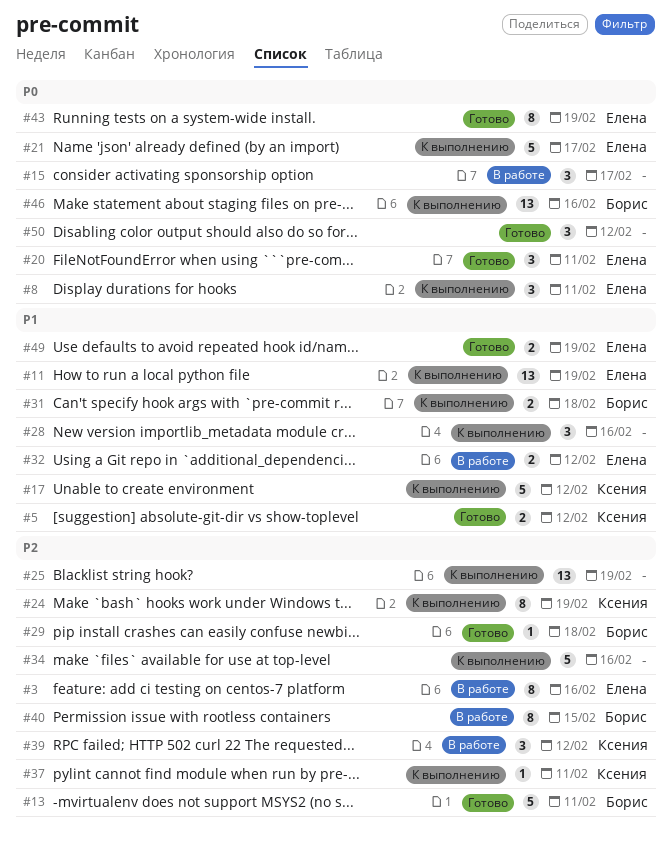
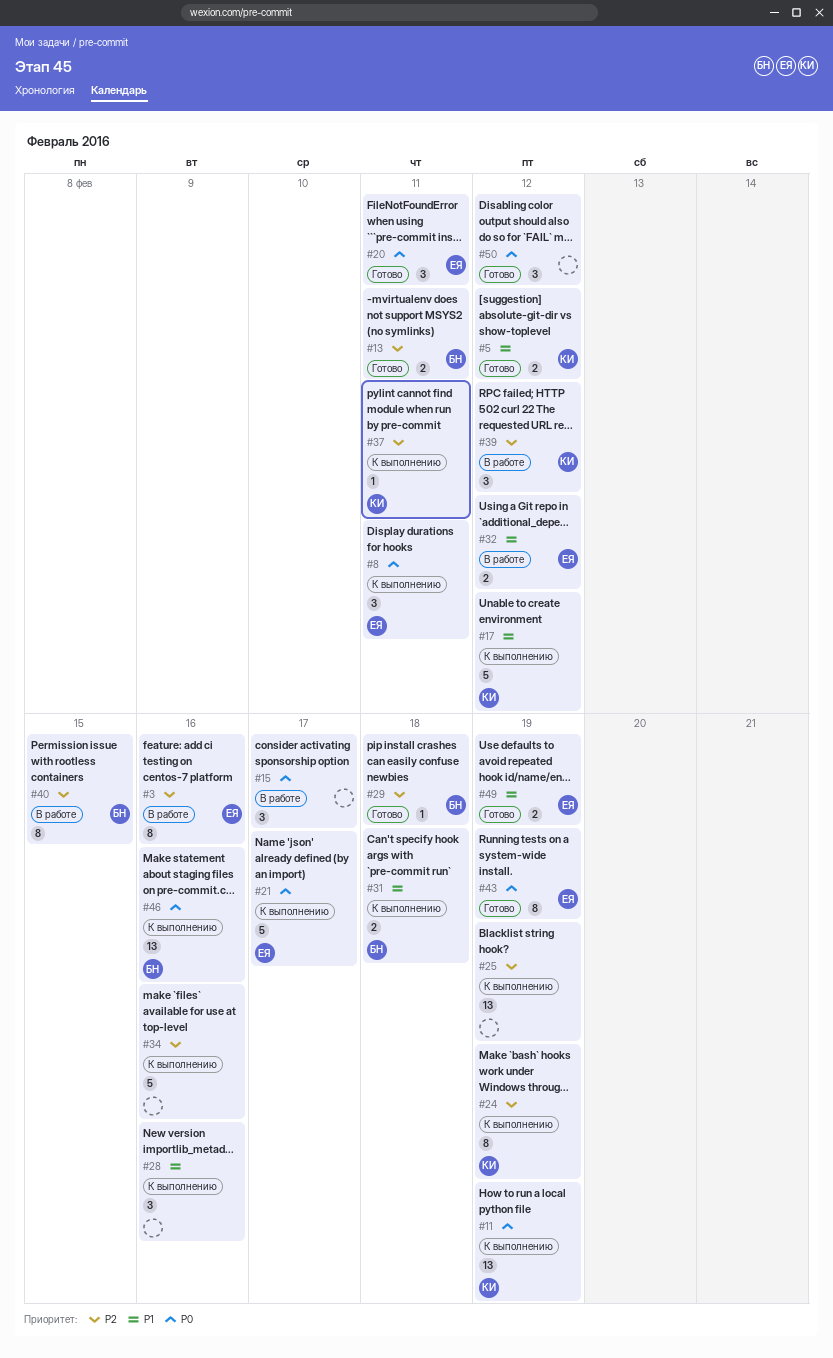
#11, owner: Елена -> Ксения
#11, priority: P1 -> P0
#13, estimate: 5 -> 2

